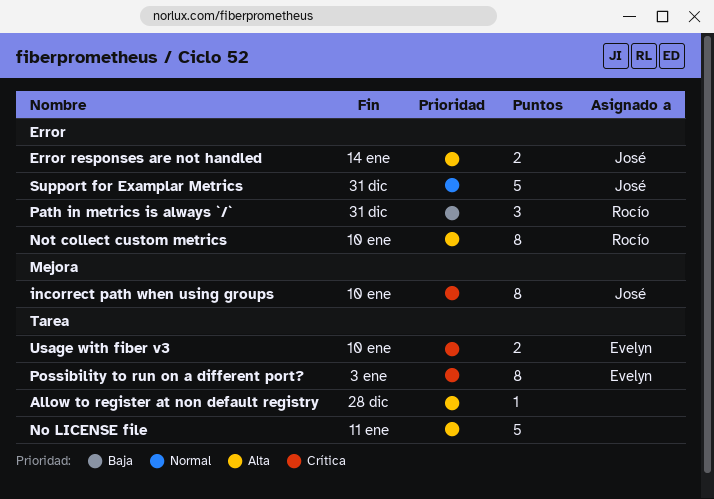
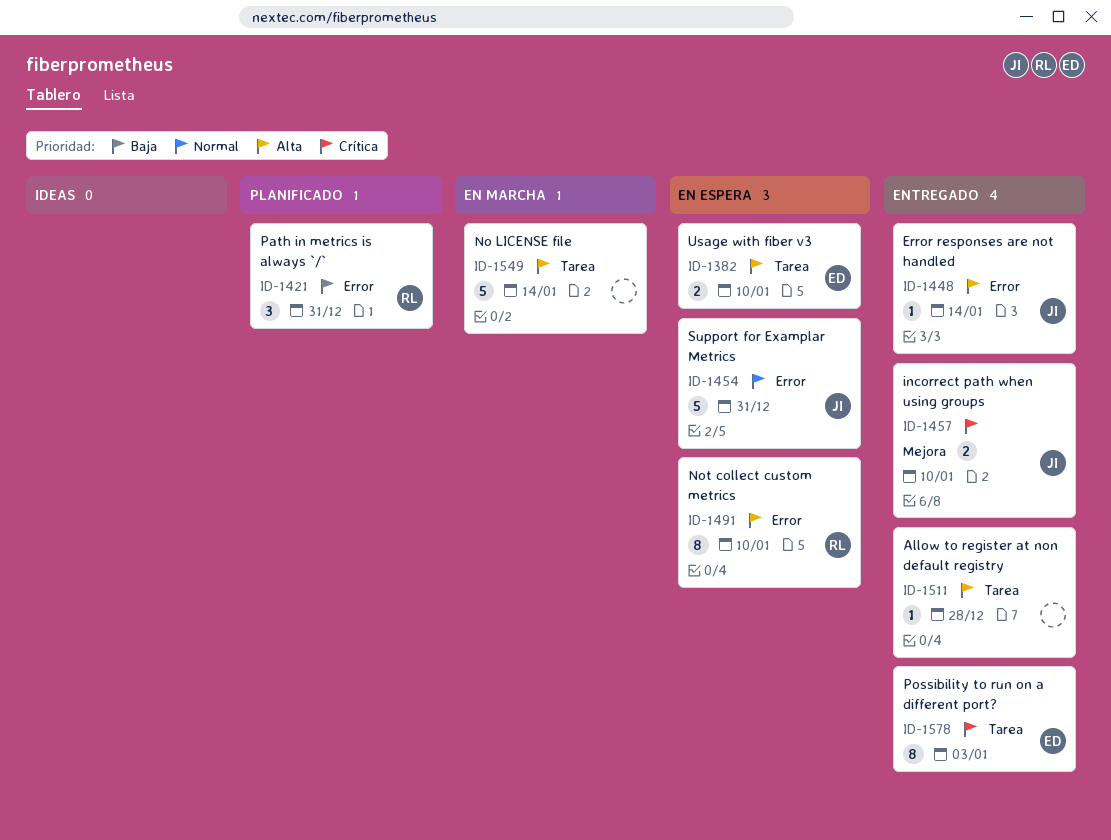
Error responses are not handled, estimate: 2 -> 1
incorrect path when using groups, estimate: 8 -> 2
No LICENSE file, due: Jan 11 -> Jan 14
Usage with fiber v3, priority: Crítica -> Alta

